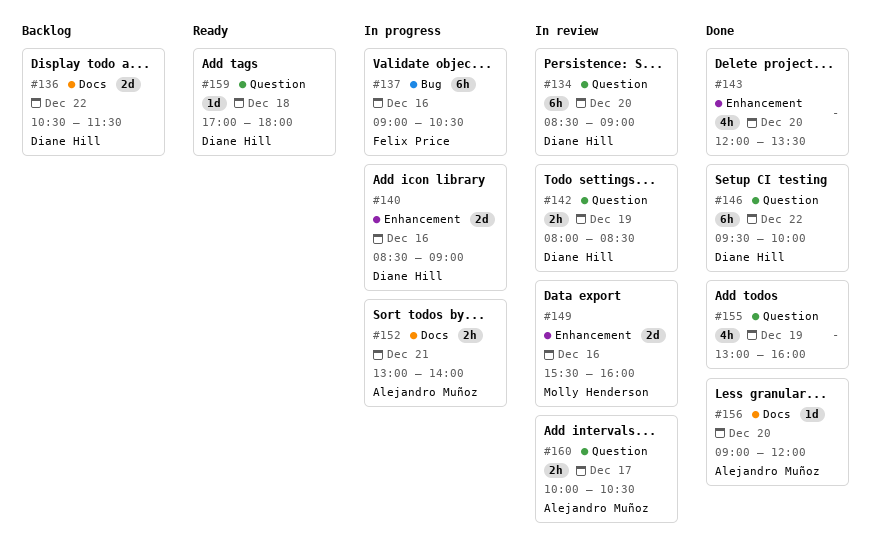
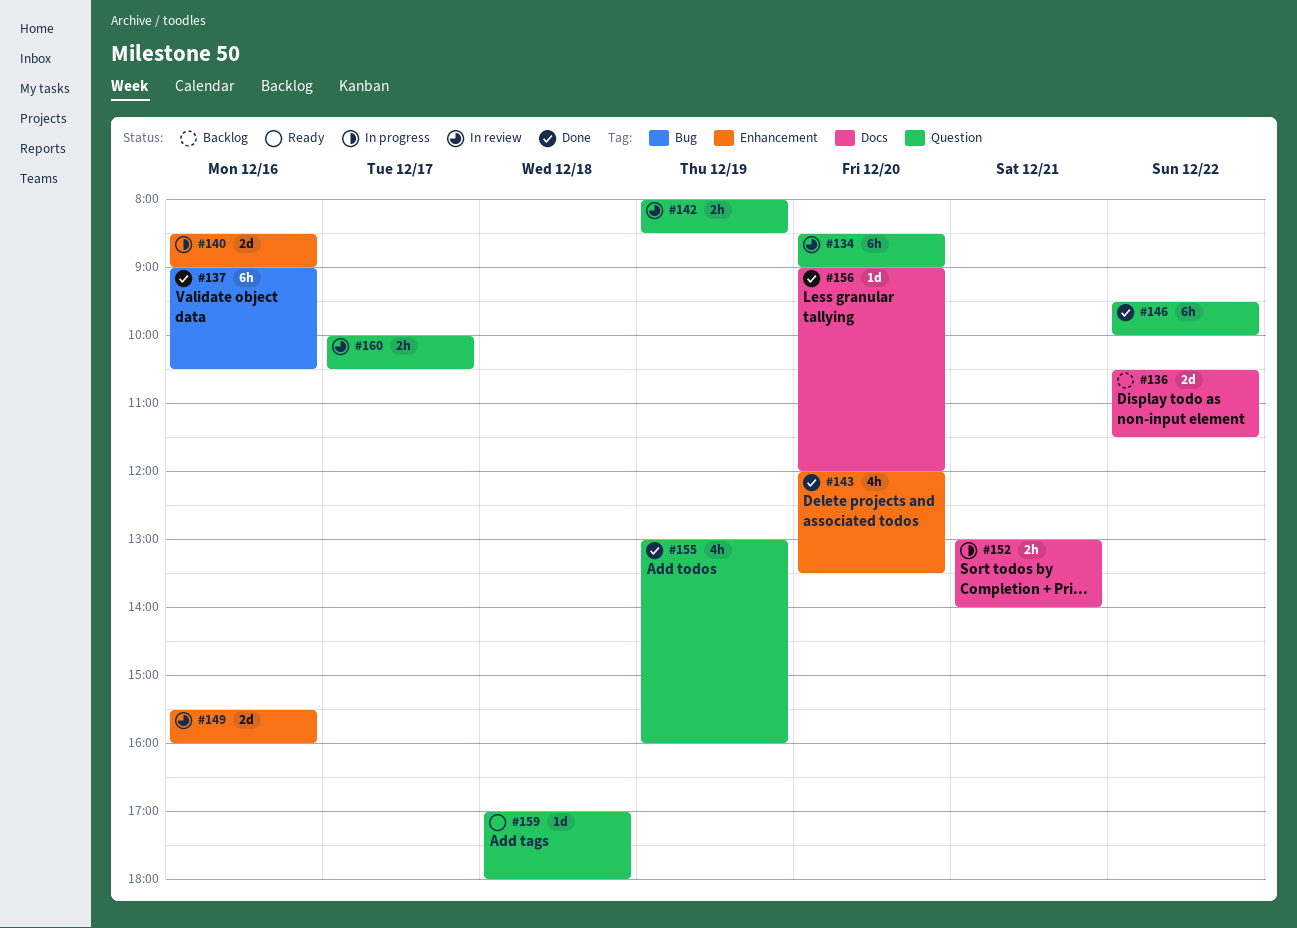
#137, status: In progress -> Done

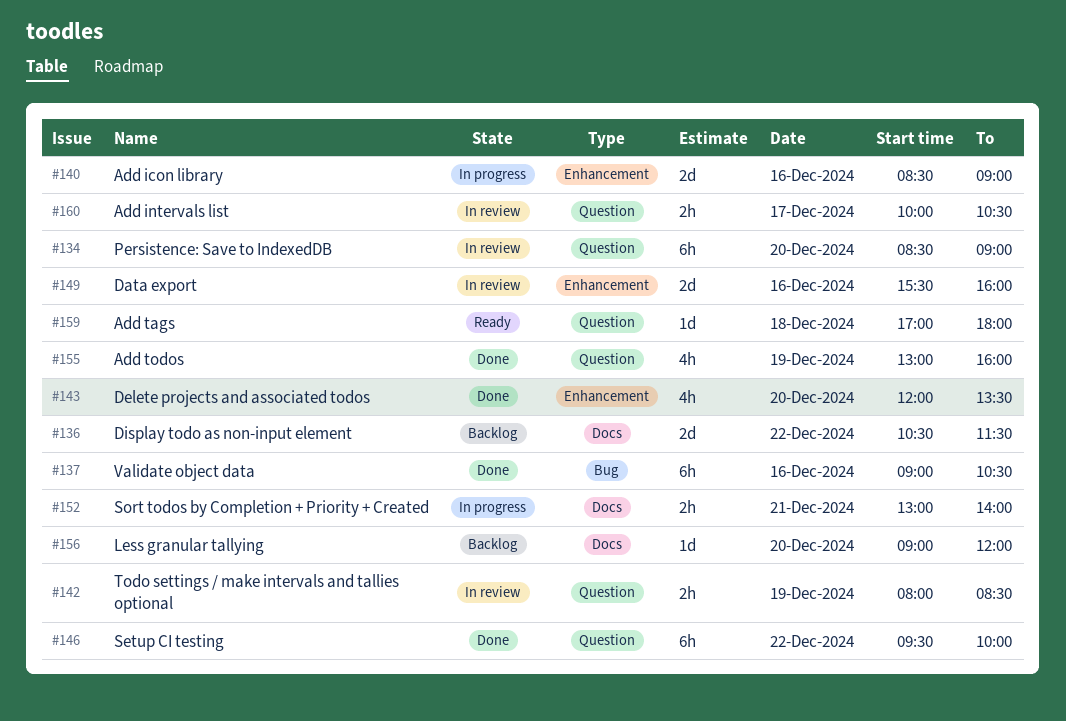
#156, status: Done -> Backlog

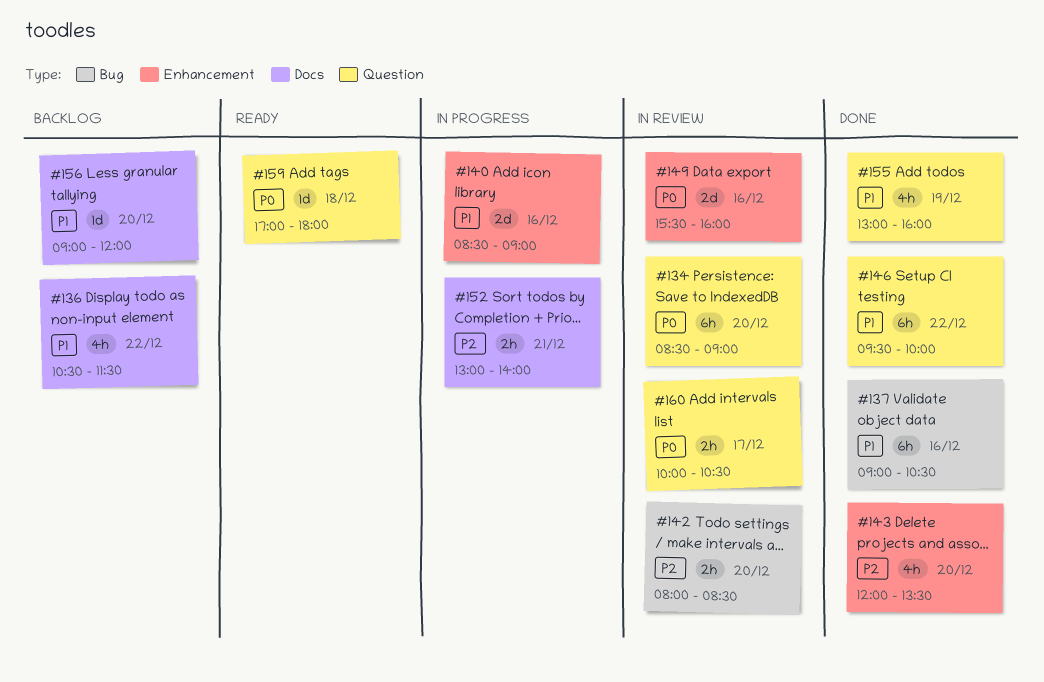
#136, estimate: 2d -> 4h
#142, label: Question -> Bug
#142, day: Dec 19 -> Dec 20

